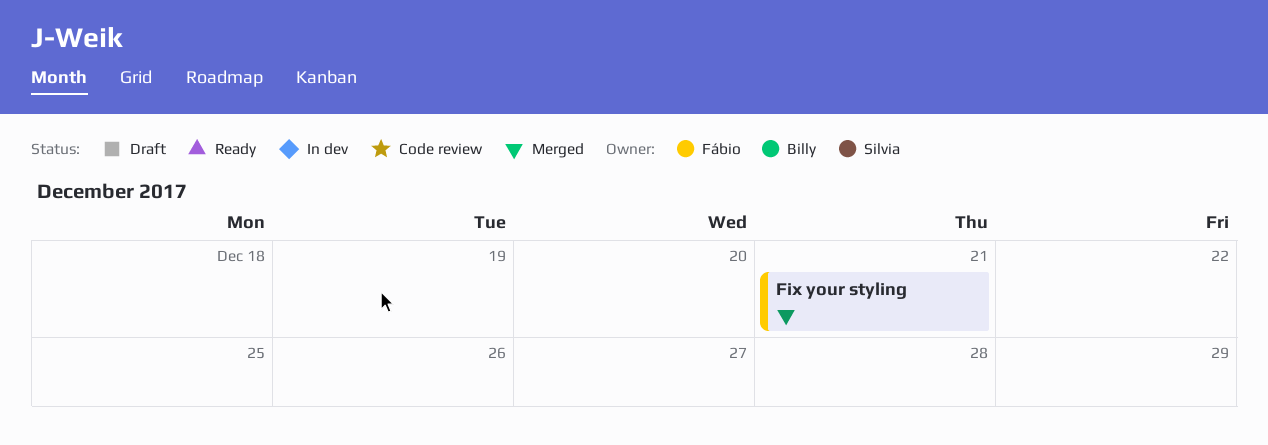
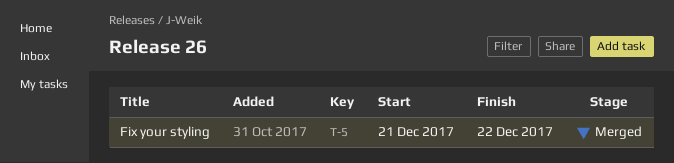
Fix your styling, due: Dec 21 -> Dec 22

